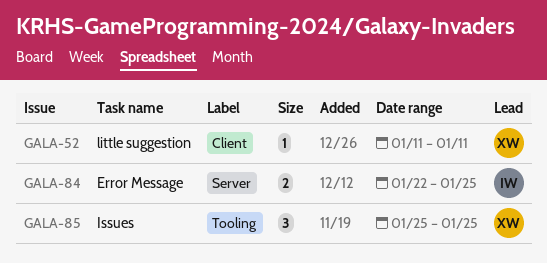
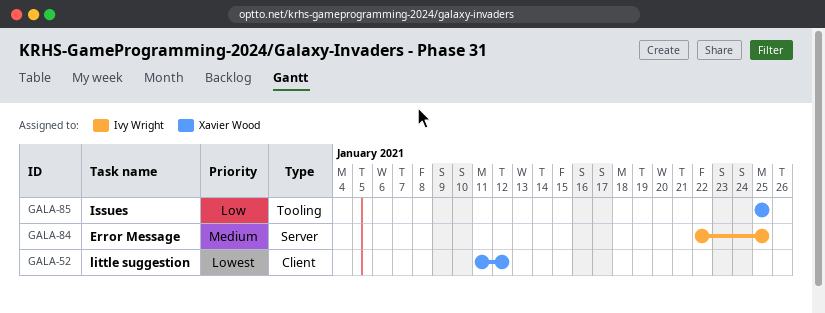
GALA-52, due: Jan 11 -> Jan 12

